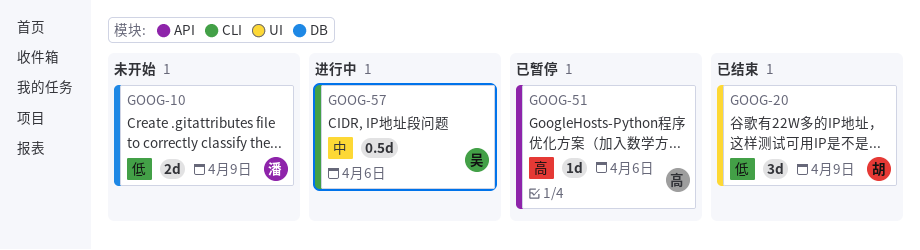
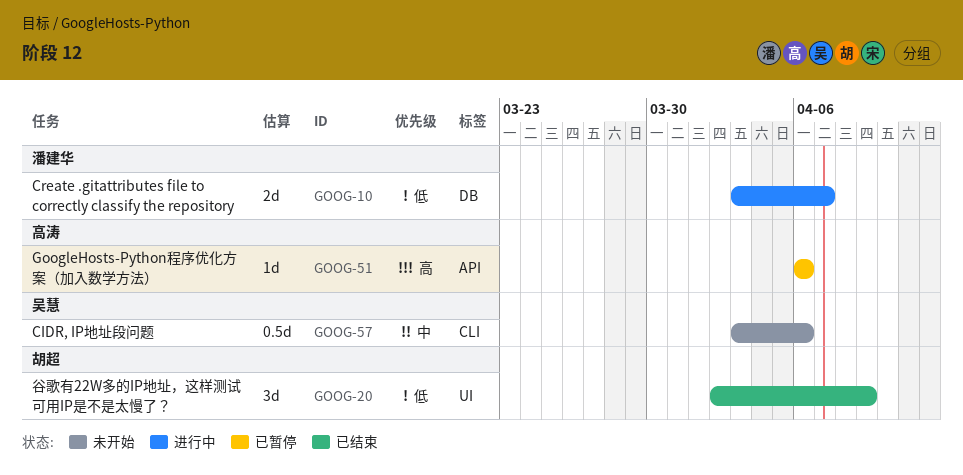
GOOG-10, status: 未开始 -> 进行中
GOOG-10, due: Apr 9 -> Apr 7
GOOG-57, status: 进行中 -> 未开始

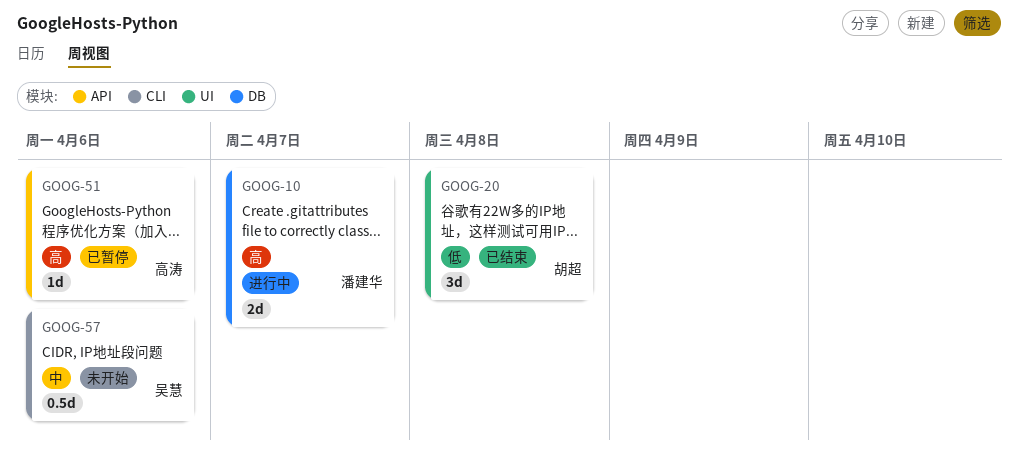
GOOG-10, priority: 低 -> 高
GOOG-20, due: Apr 9 -> Apr 8

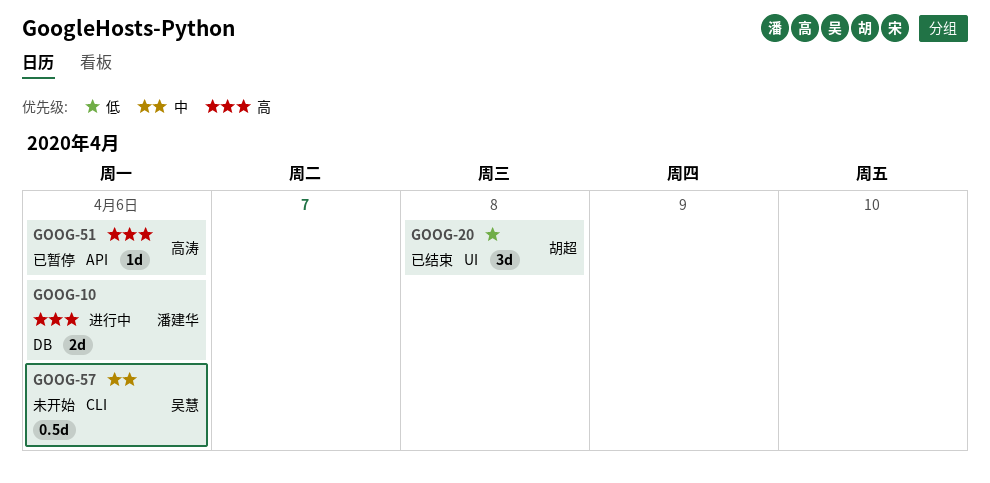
GOOG-10, due: Apr 7 -> Apr 6

